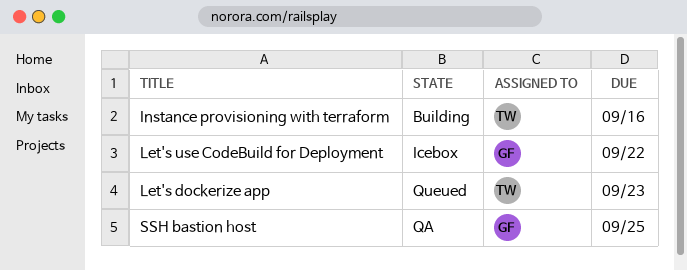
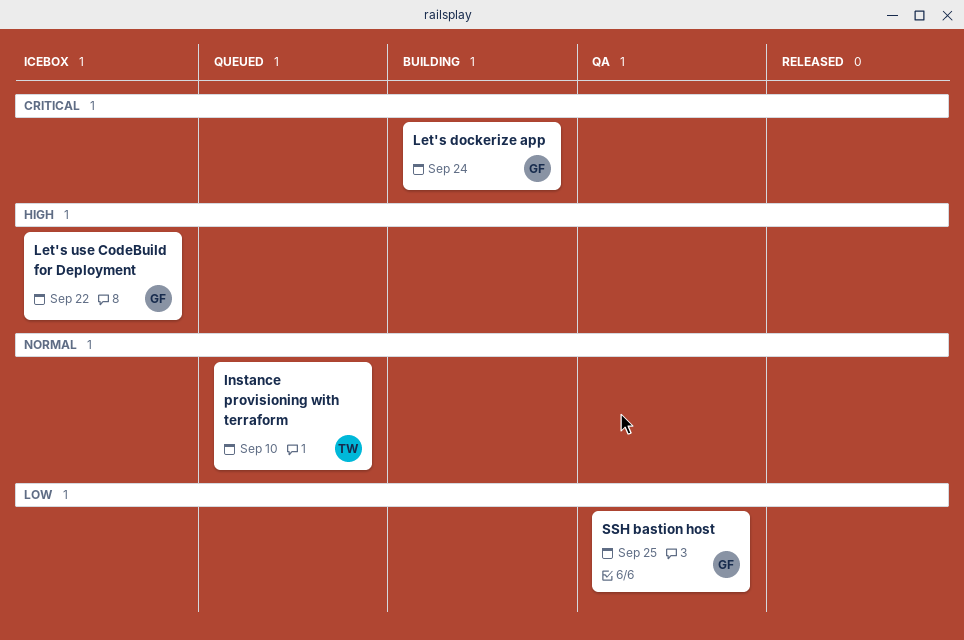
Instance provisioning with terraform, status: Building -> Queued
Instance provisioning with terraform, due: Sep 16 -> Sep 10
Let's dockerize app, status: Queued -> Building
Let's dockerize app, owner: TW -> GF
Let's dockerize app, due: Sep 23 -> Sep 24

